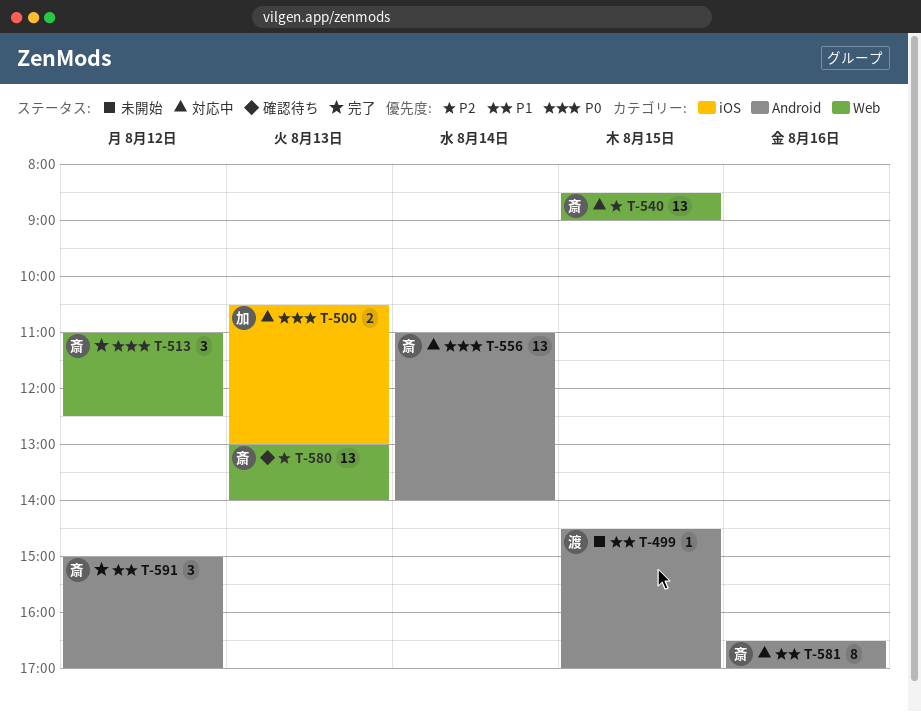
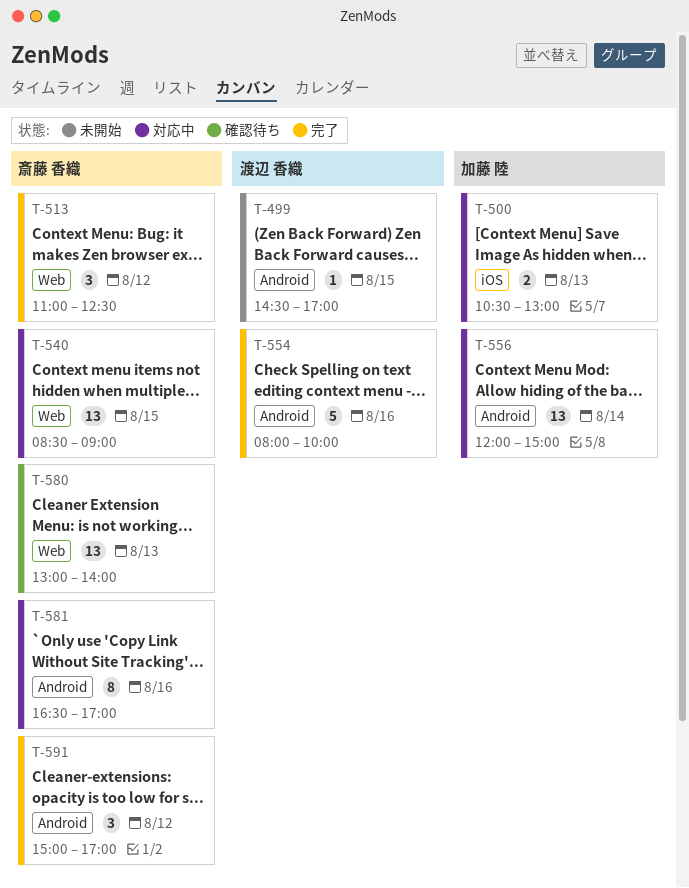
T-554: none -> present
T-556, owner: 斎藤 香織 -> 加藤 陸
T-556, begins: 11:00 -> 12:00
T-556, ends: 14:00 -> 15:00

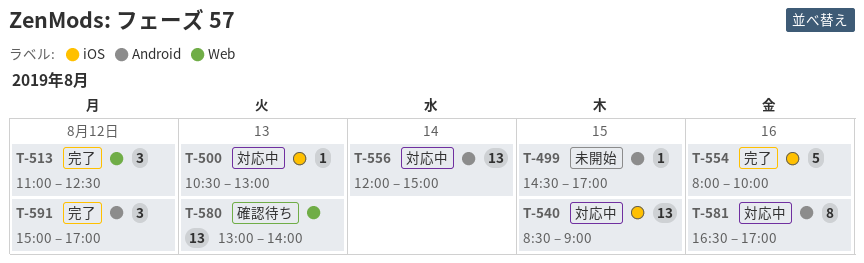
T-500, estimate: 2 -> 1
T-540, label: Web -> iOS
T-554, label: Android -> iOS

